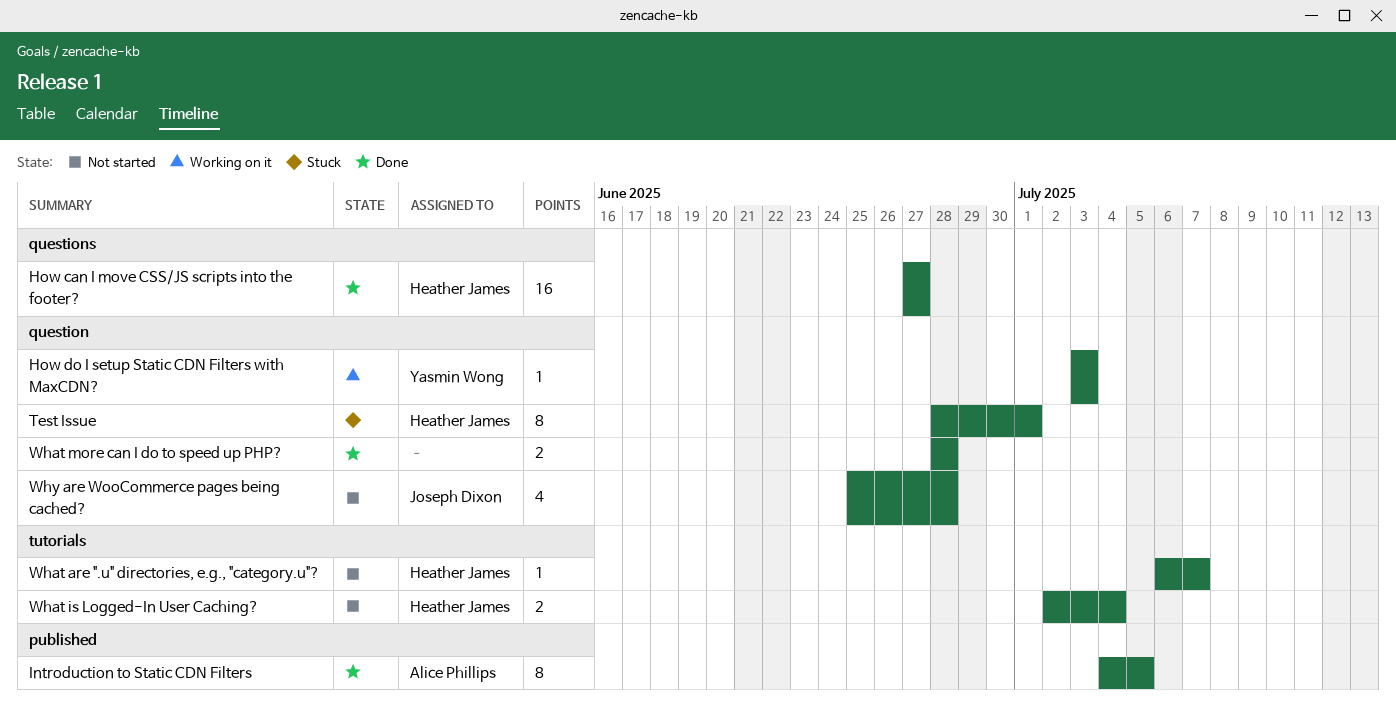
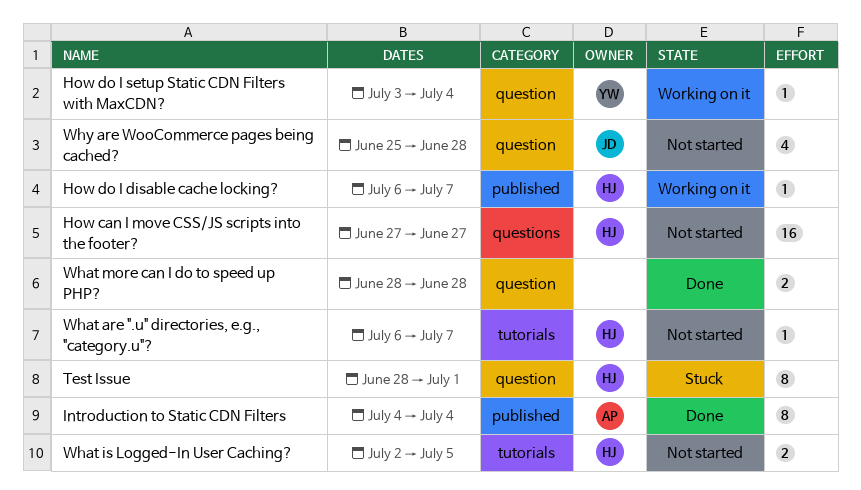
How can I move CSS/JS scripts into the footer?, status: Done -> Not started
How do I disable cache locking?: none -> present
How do I setup Static CDN Filters with MaxCDN?, due: Jul 3 -> Jul 4
Introduction to Static CDN Filters, due: Jul 5 -> Jul 4
What is Logged-In User Caching?, due: Jul 4 -> Jul 5

